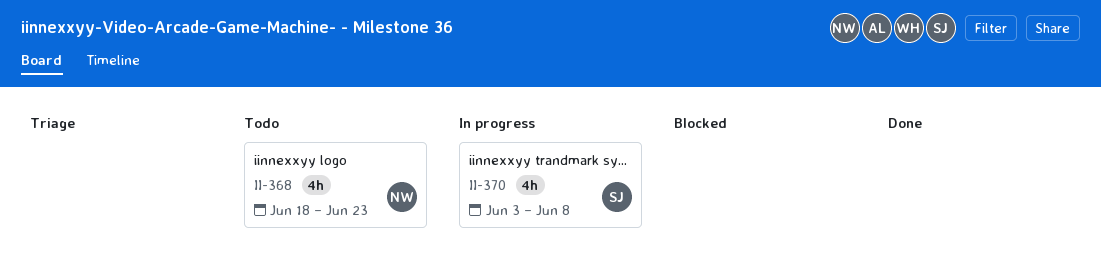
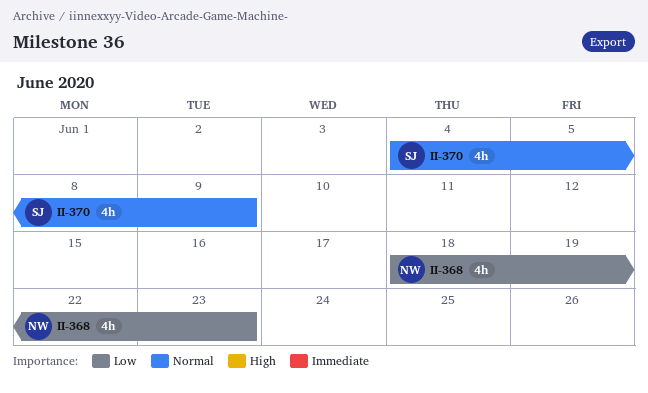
II-370, start: Jun 3 -> Jun 4
II-370, due: Jun 8 -> Jun 9

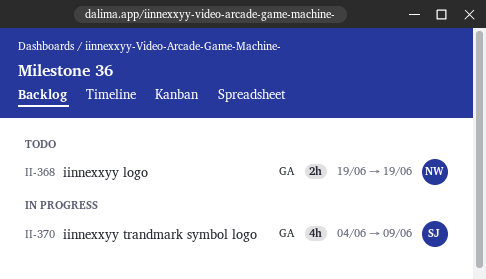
II-368, estimate: 4h -> 2h
II-368, start: Jun 18 -> Jun 19
II-368, due: Jun 23 -> Jun 19

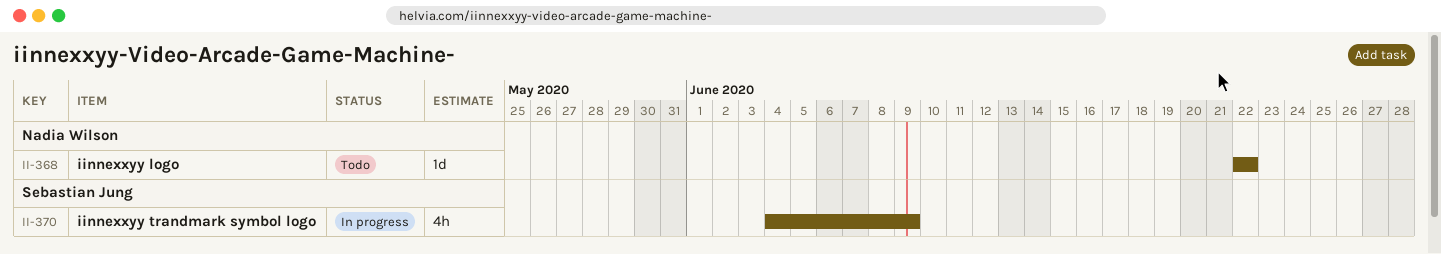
II-368, estimate: 2h -> 1d
II-368, start: Jun 19 -> Jun 22
II-368, due: Jun 19 -> Jun 22

